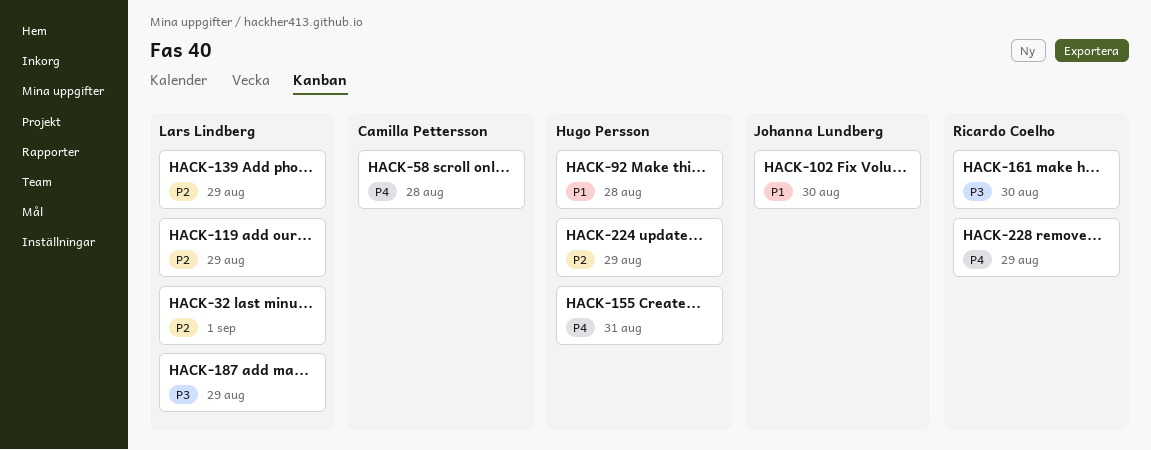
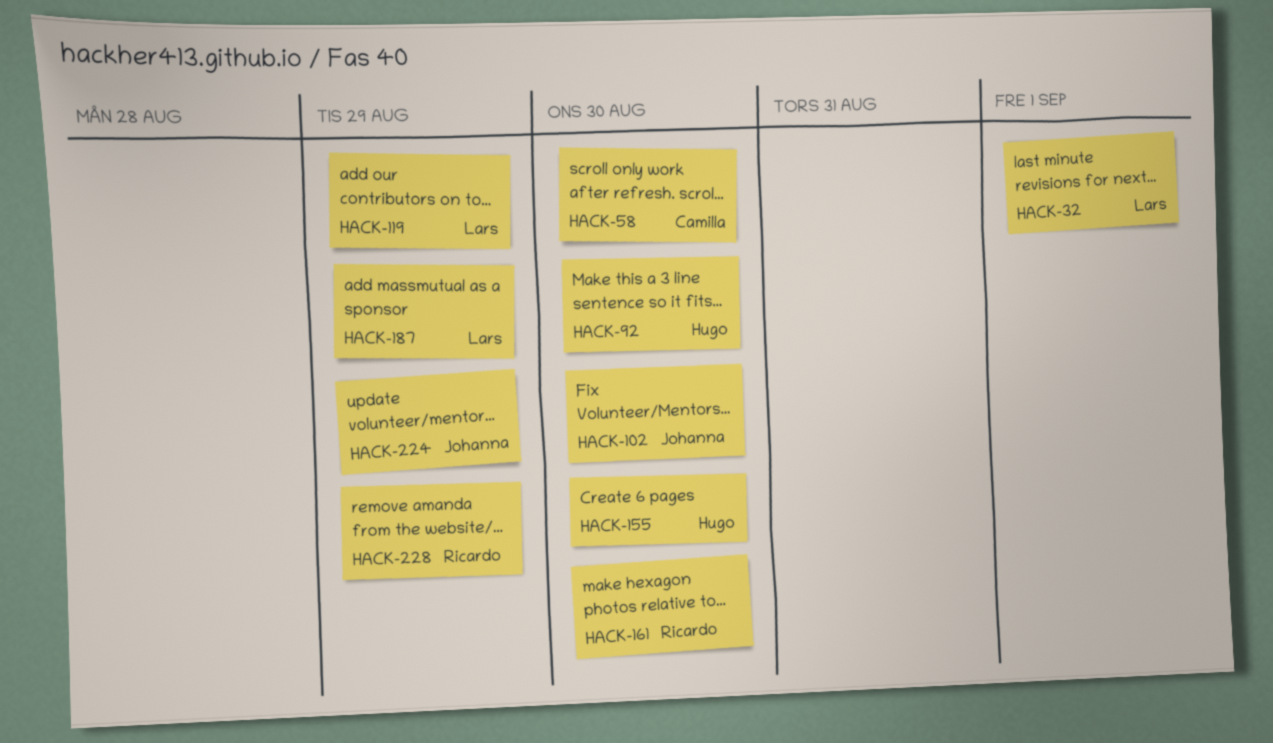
HACK-58, due: Aug 28 -> Aug 30
HACK-92, due: Aug 28 -> Aug 30
HACK-139: present -> none
HACK-155, due: Aug 31 -> Aug 30
HACK-224, owner: Hugo Persson -> Johanna Lundberg

